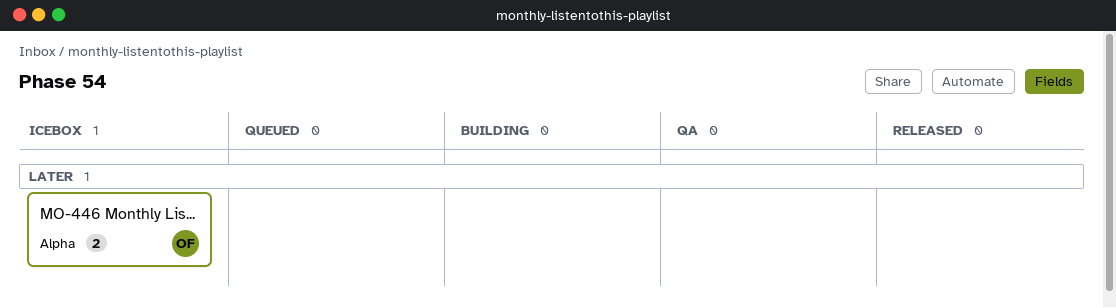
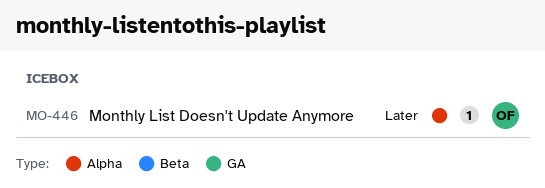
MO-446, estimate: 2 -> 1

